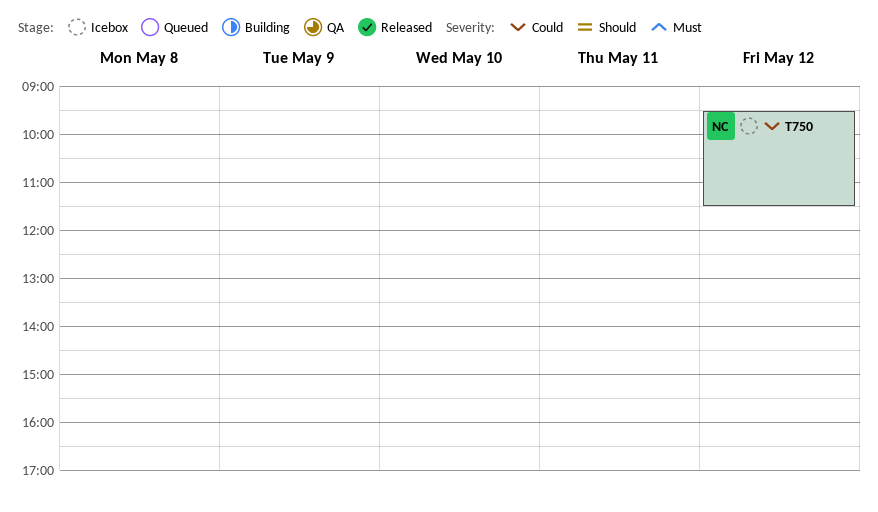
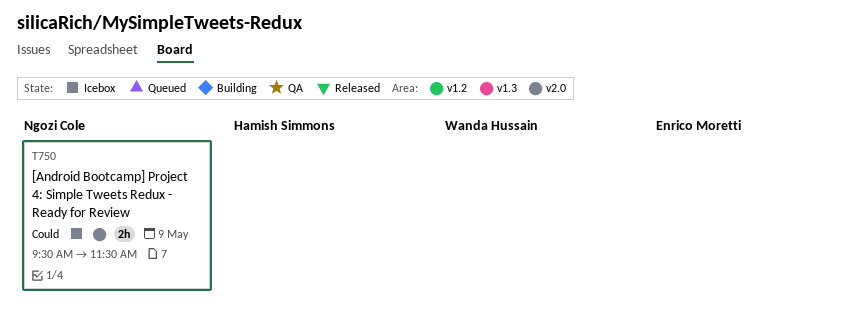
T750, day: May 12 -> May 9

